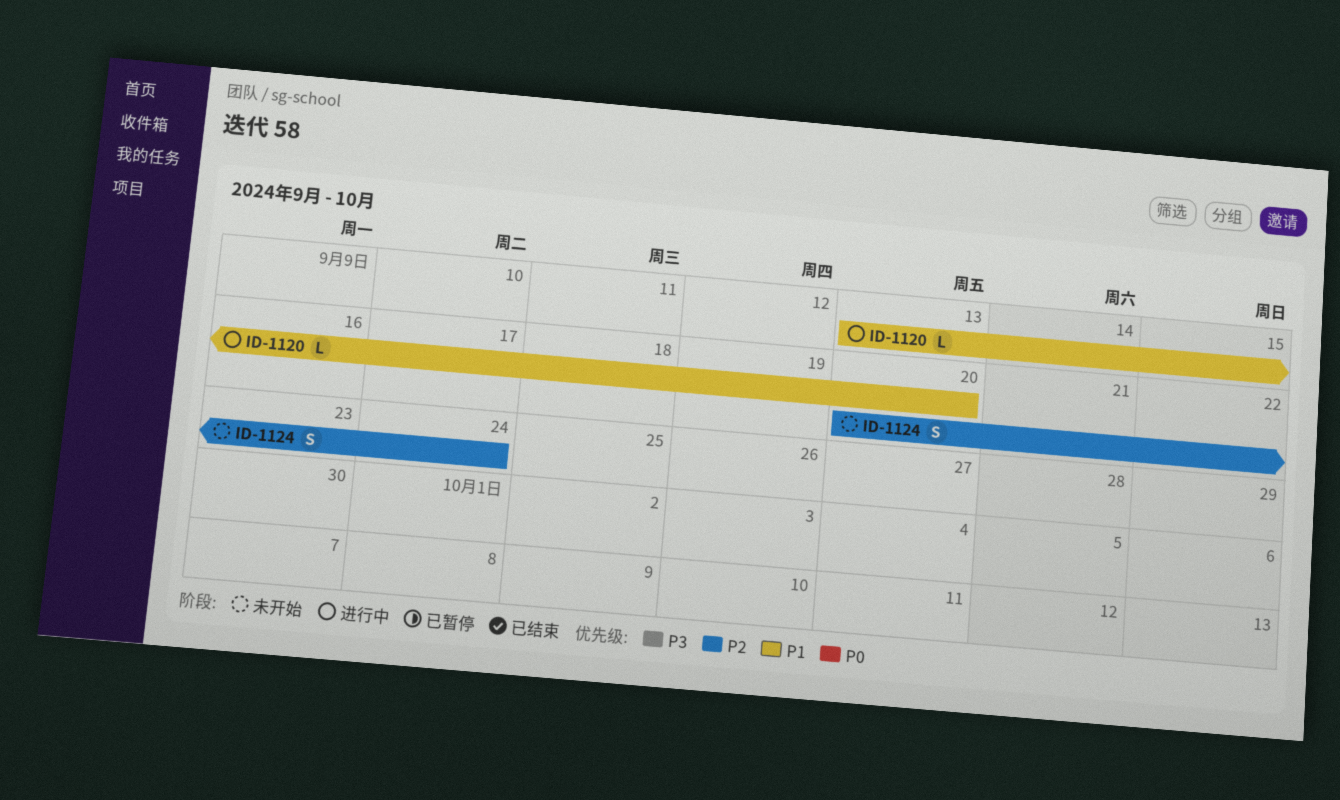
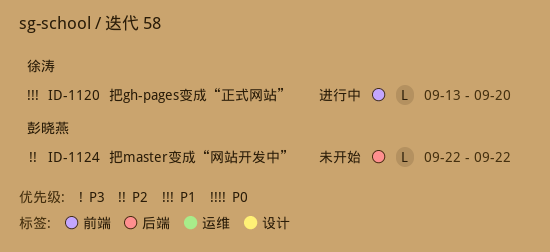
ID-1124, estimate: S -> L
ID-1124, start: Sep 20 -> Sep 22
ID-1124, due: Sep 24 -> Sep 22

